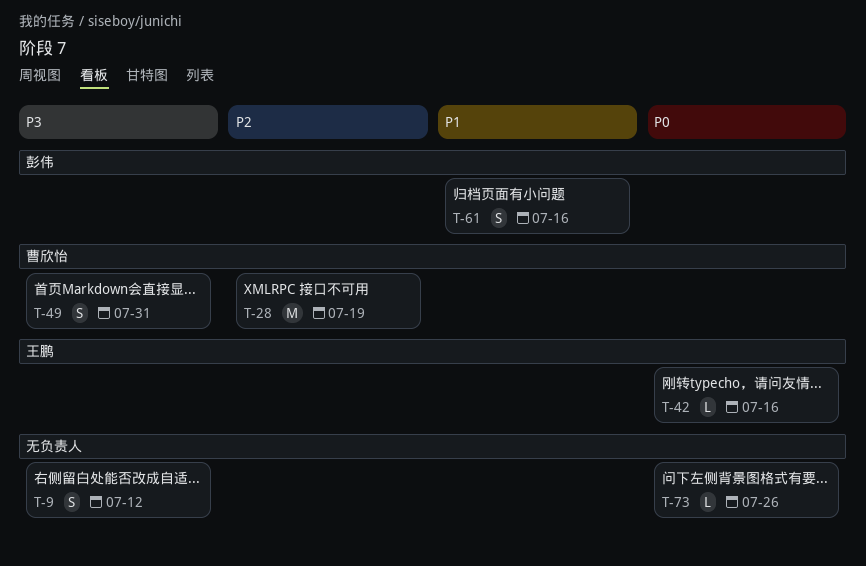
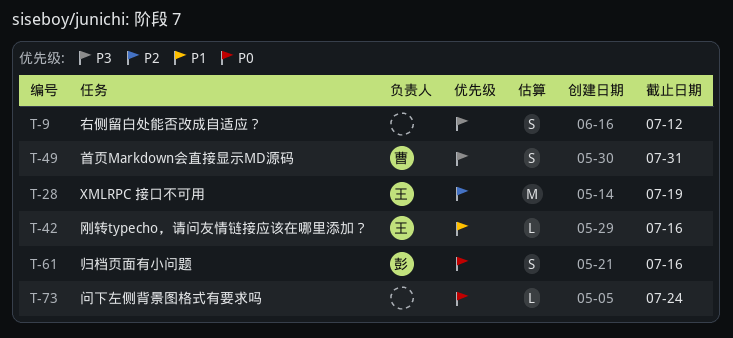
T-28, owner: 曹欣怡 -> 王鹏
T-42, priority: P0 -> P1
T-61, priority: P1 -> P0
T-73, due: Jul 26 -> Jul 24

